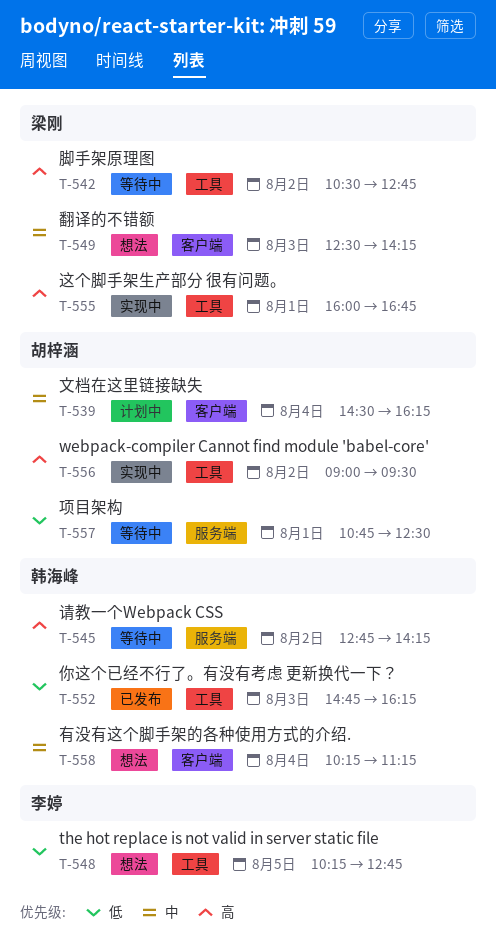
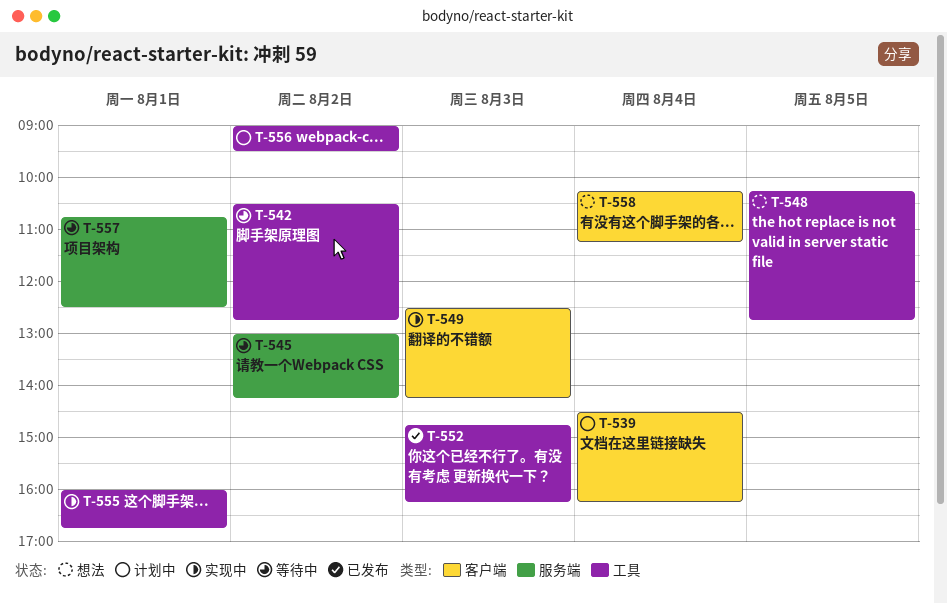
T-545, begins: 12:45 -> 13:00
T-549, status: 想法 -> 实现中
T-556, status: 实现中 -> 计划中

